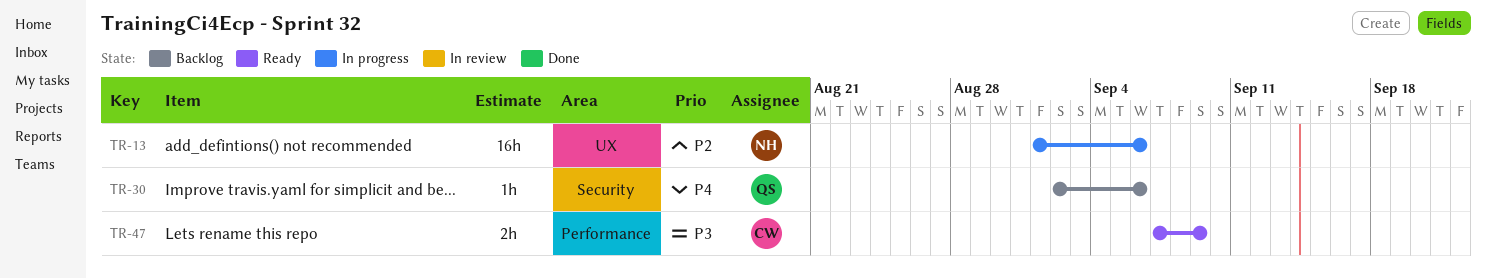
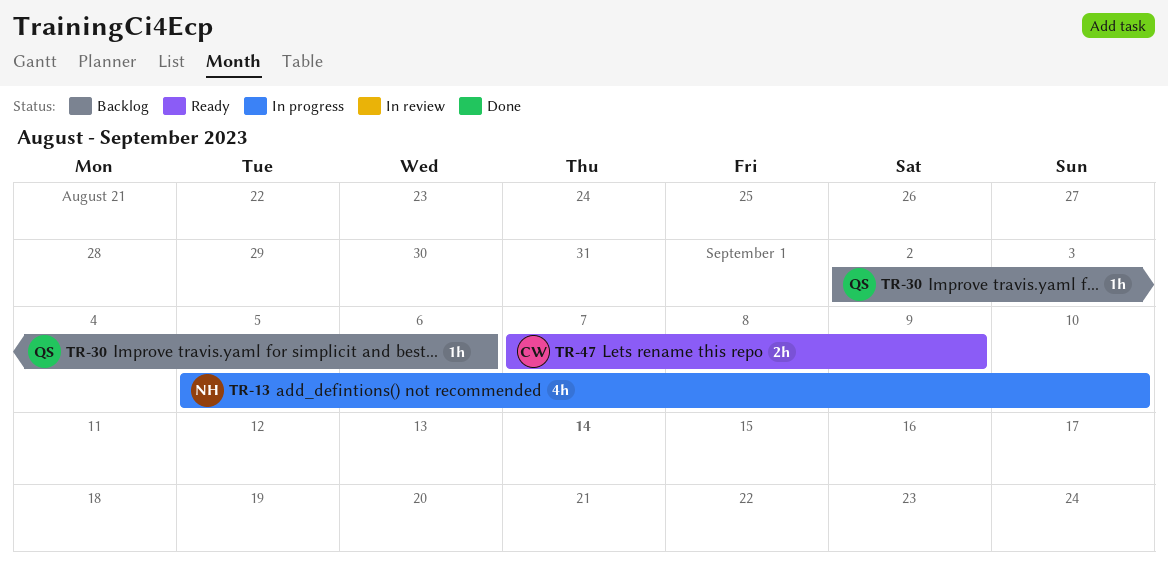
TR-13, estimate: 16h -> 4h
TR-13, start: Sep 1 -> Sep 5
TR-13, due: Sep 6 -> Sep 10

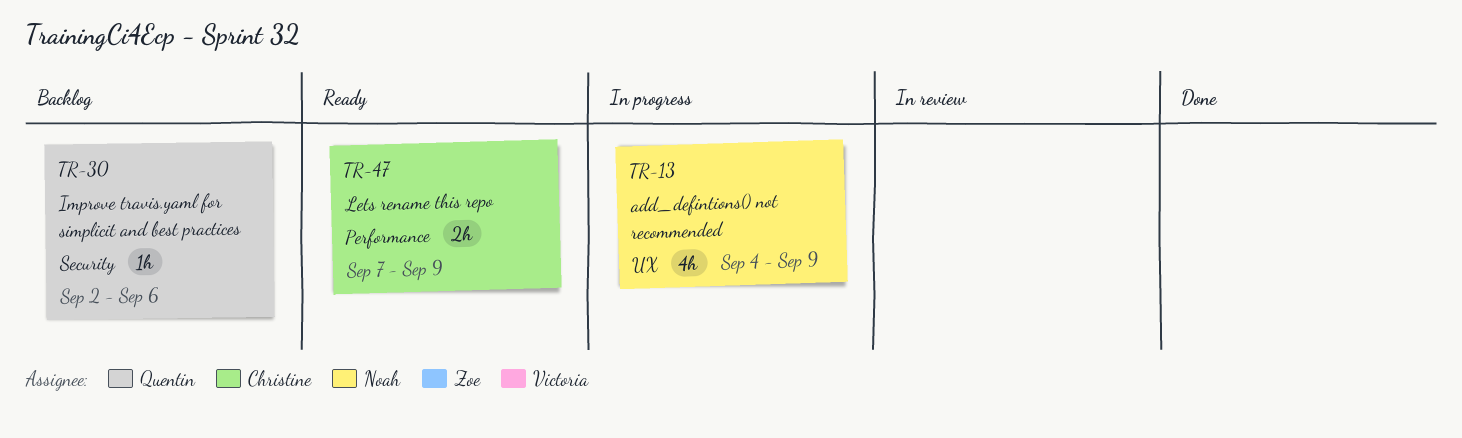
TR-13, start: Sep 5 -> Sep 4
TR-13, due: Sep 10 -> Sep 9

